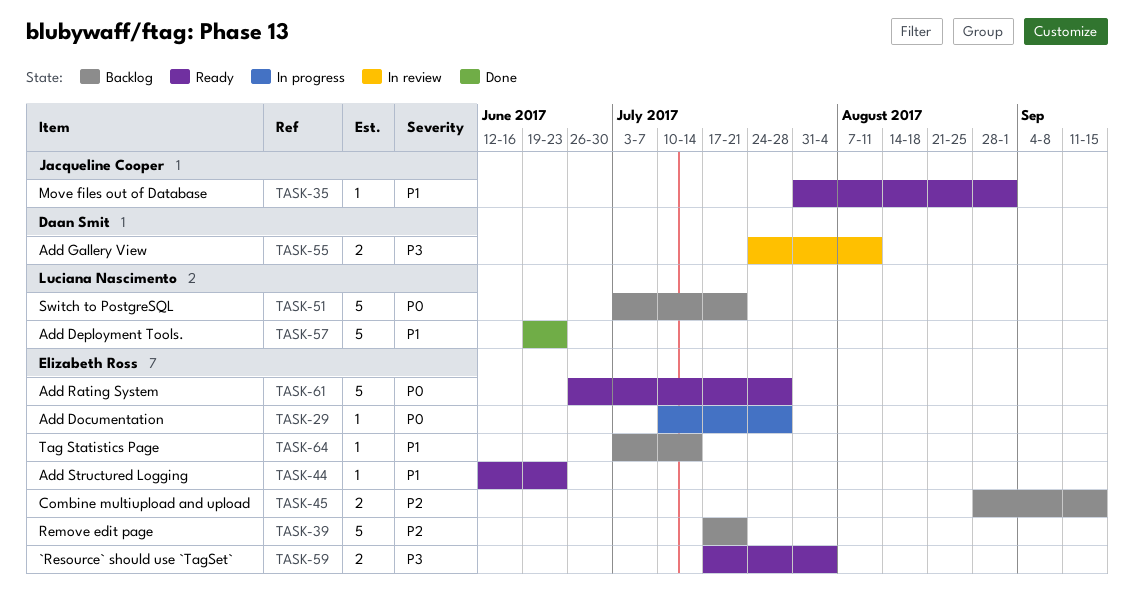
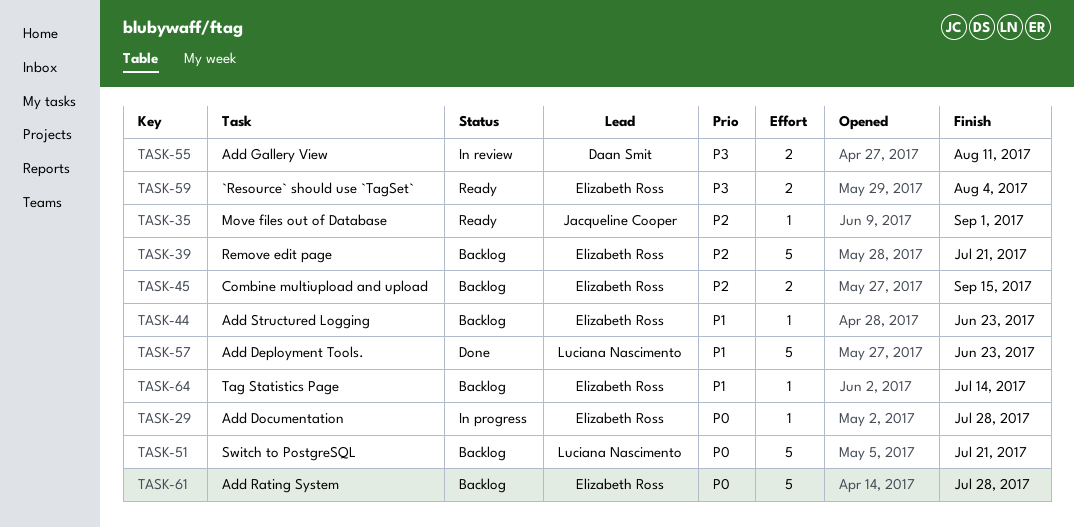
TASK-35, priority: P1 -> P2
TASK-44, status: Ready -> Backlog
TASK-61, status: Ready -> Backlog

